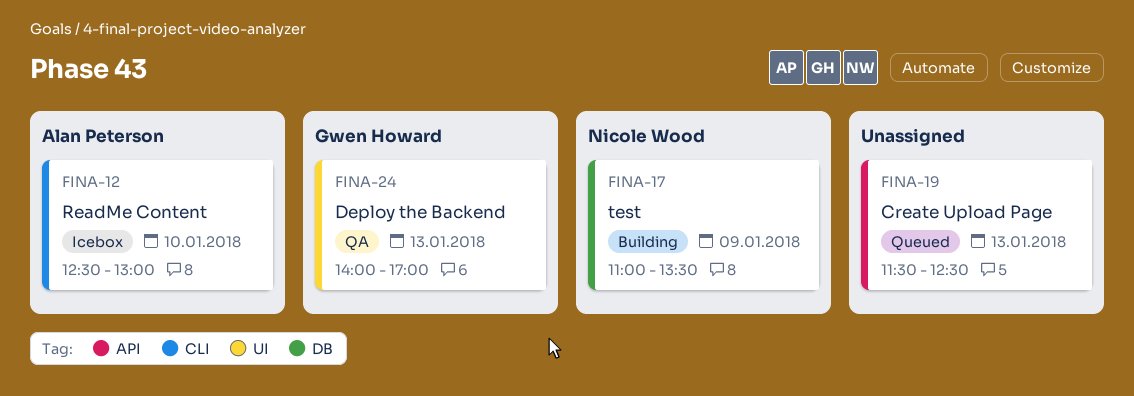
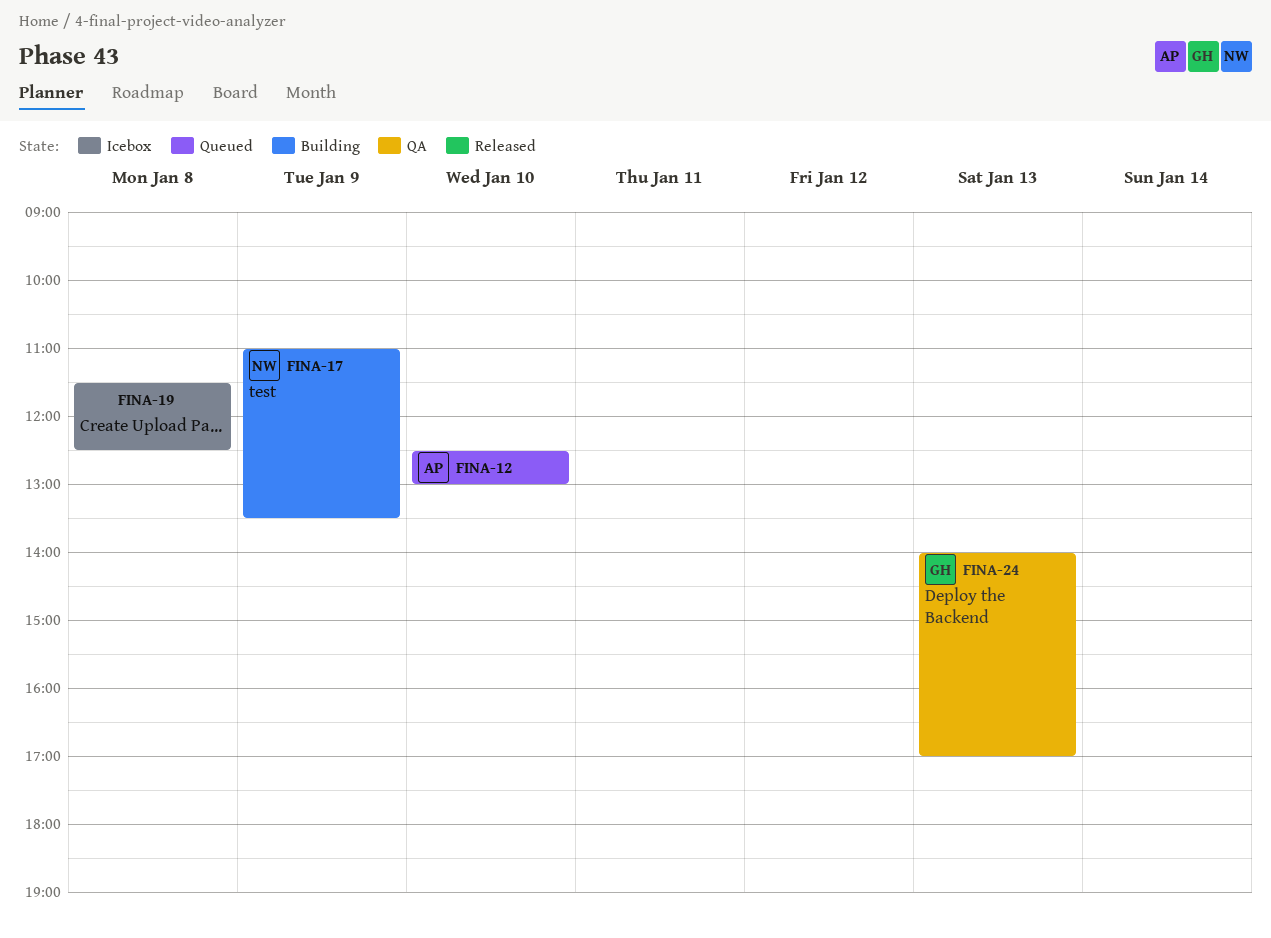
FINA-12, status: Icebox -> Queued
FINA-19, status: Queued -> Icebox
FINA-19, day: Jan 13 -> Jan 8

